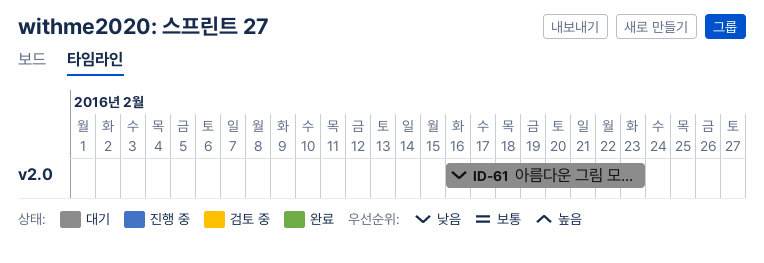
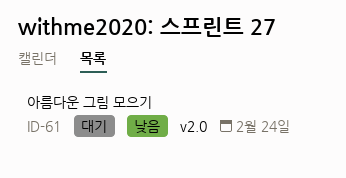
ID-61, due: Feb 23 -> Feb 24

